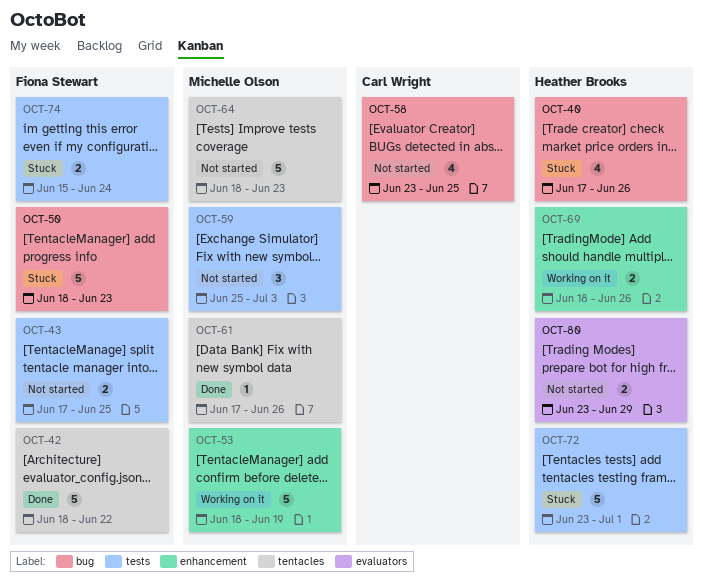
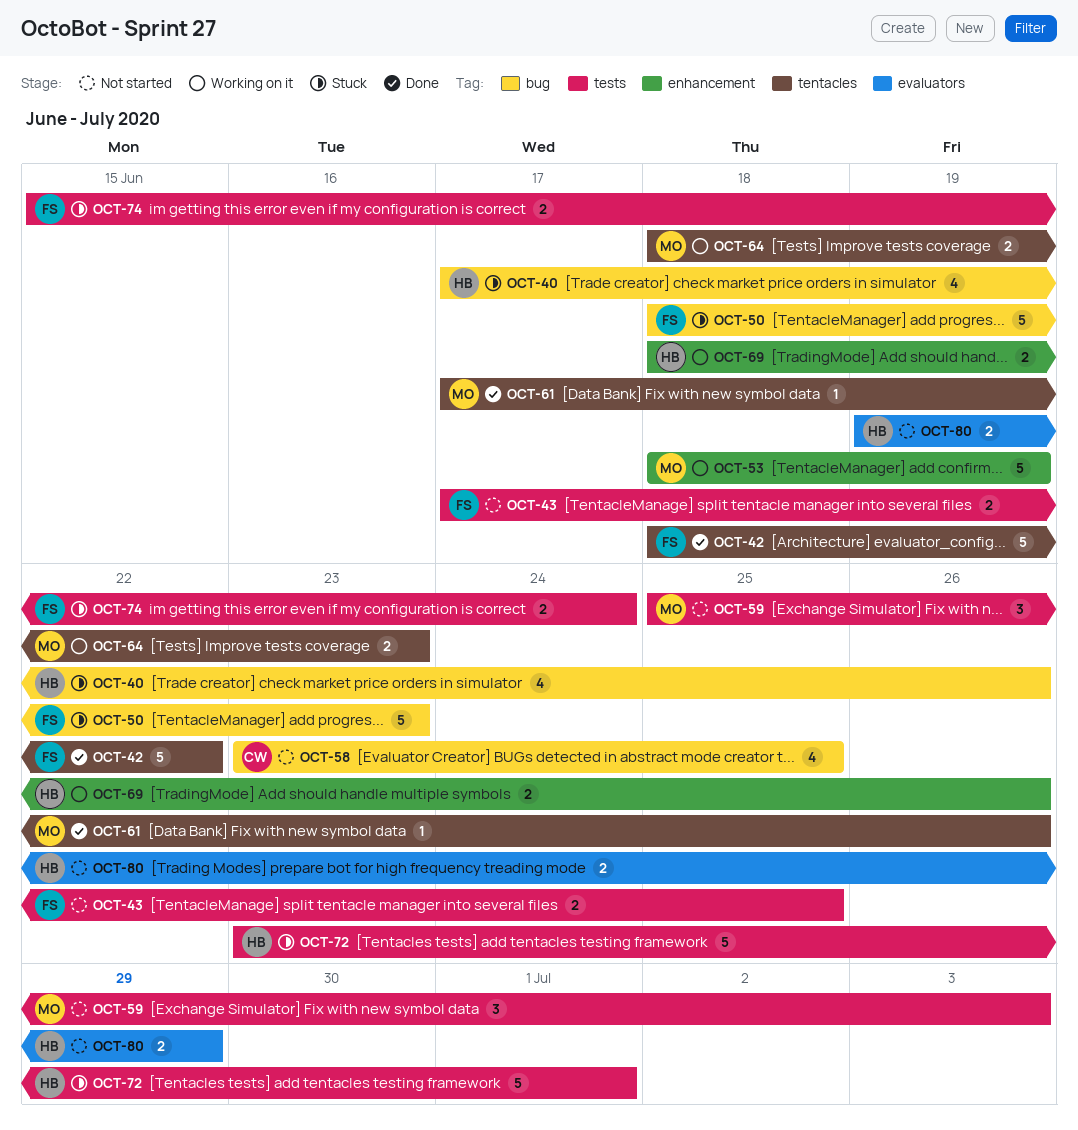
OCT-64, status: Not started -> Working on it
OCT-64, estimate: 5 -> 2
OCT-80, start: Jun 23 -> Jun 19

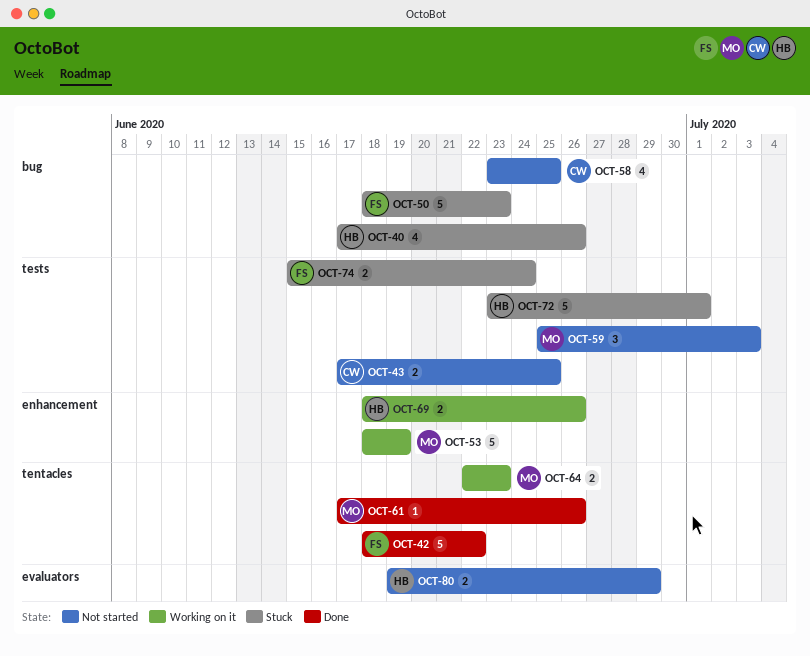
OCT-43, owner: FS -> CW
OCT-64, start: Jun 18 -> Jun 22

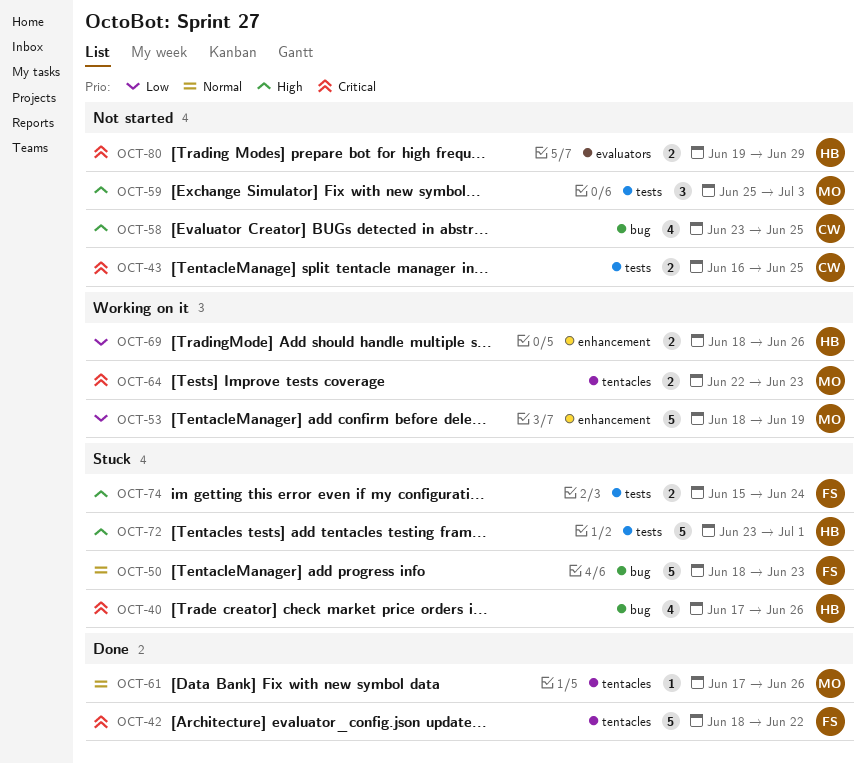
OCT-43, start: Jun 17 -> Jun 16

